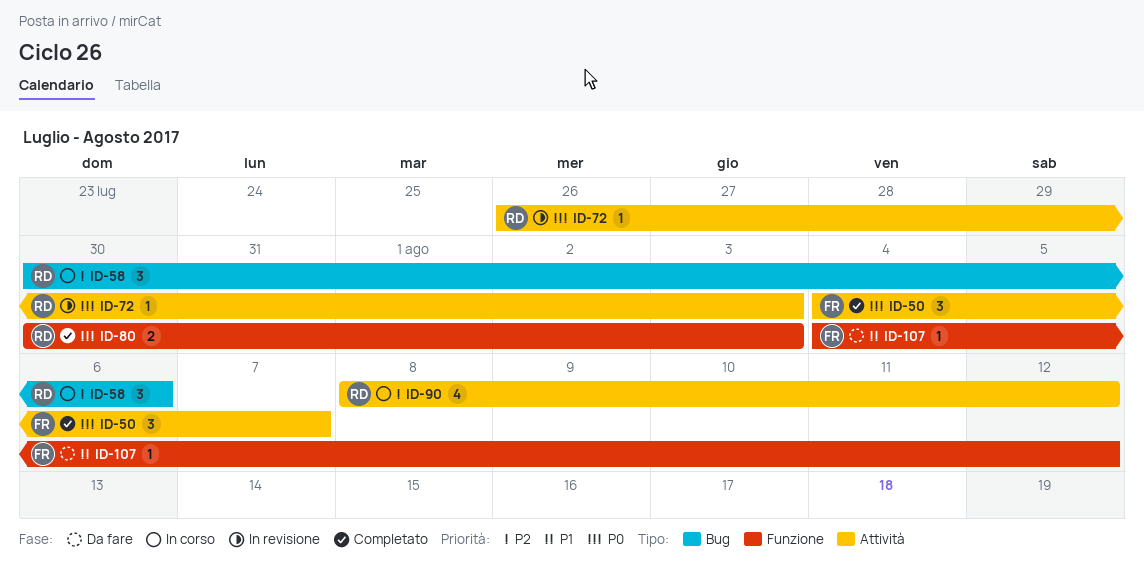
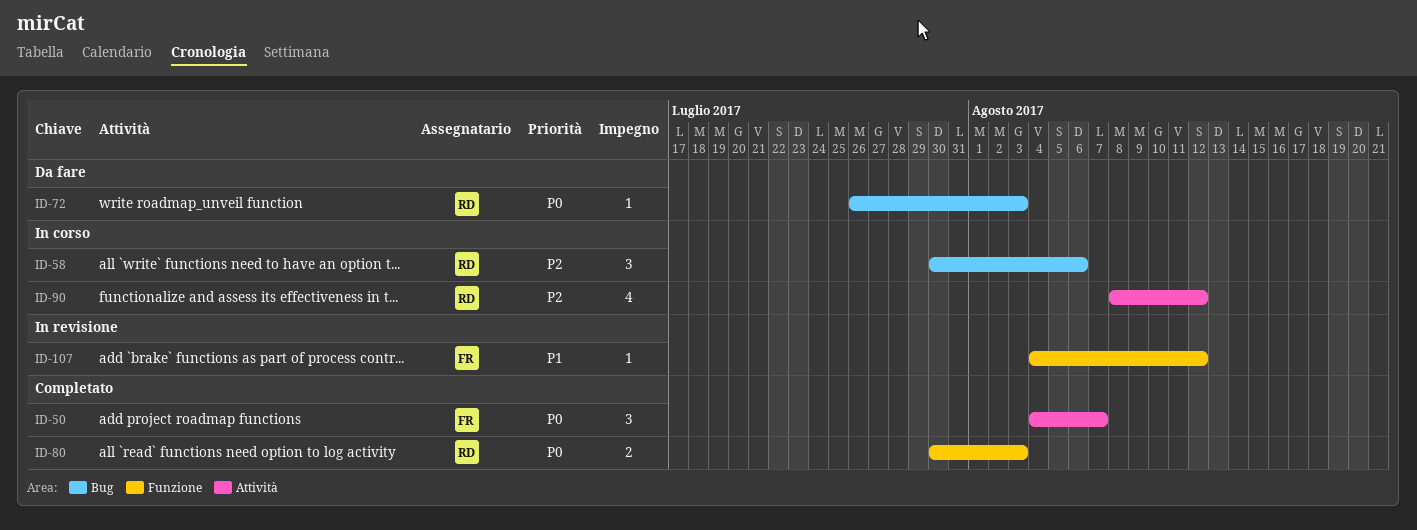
ID-72, status: In revisione -> Da fare
ID-72, label: Attività -> Bug
ID-107, status: Da fare -> In revisione

